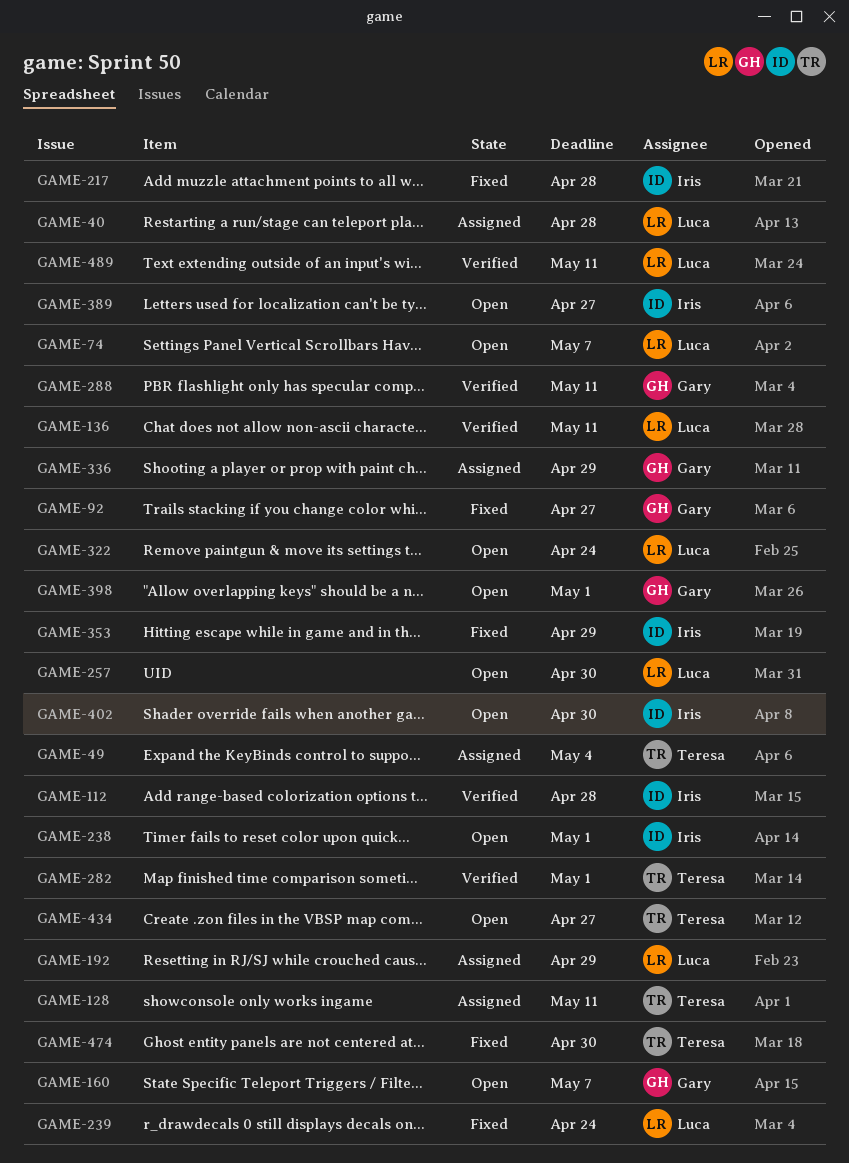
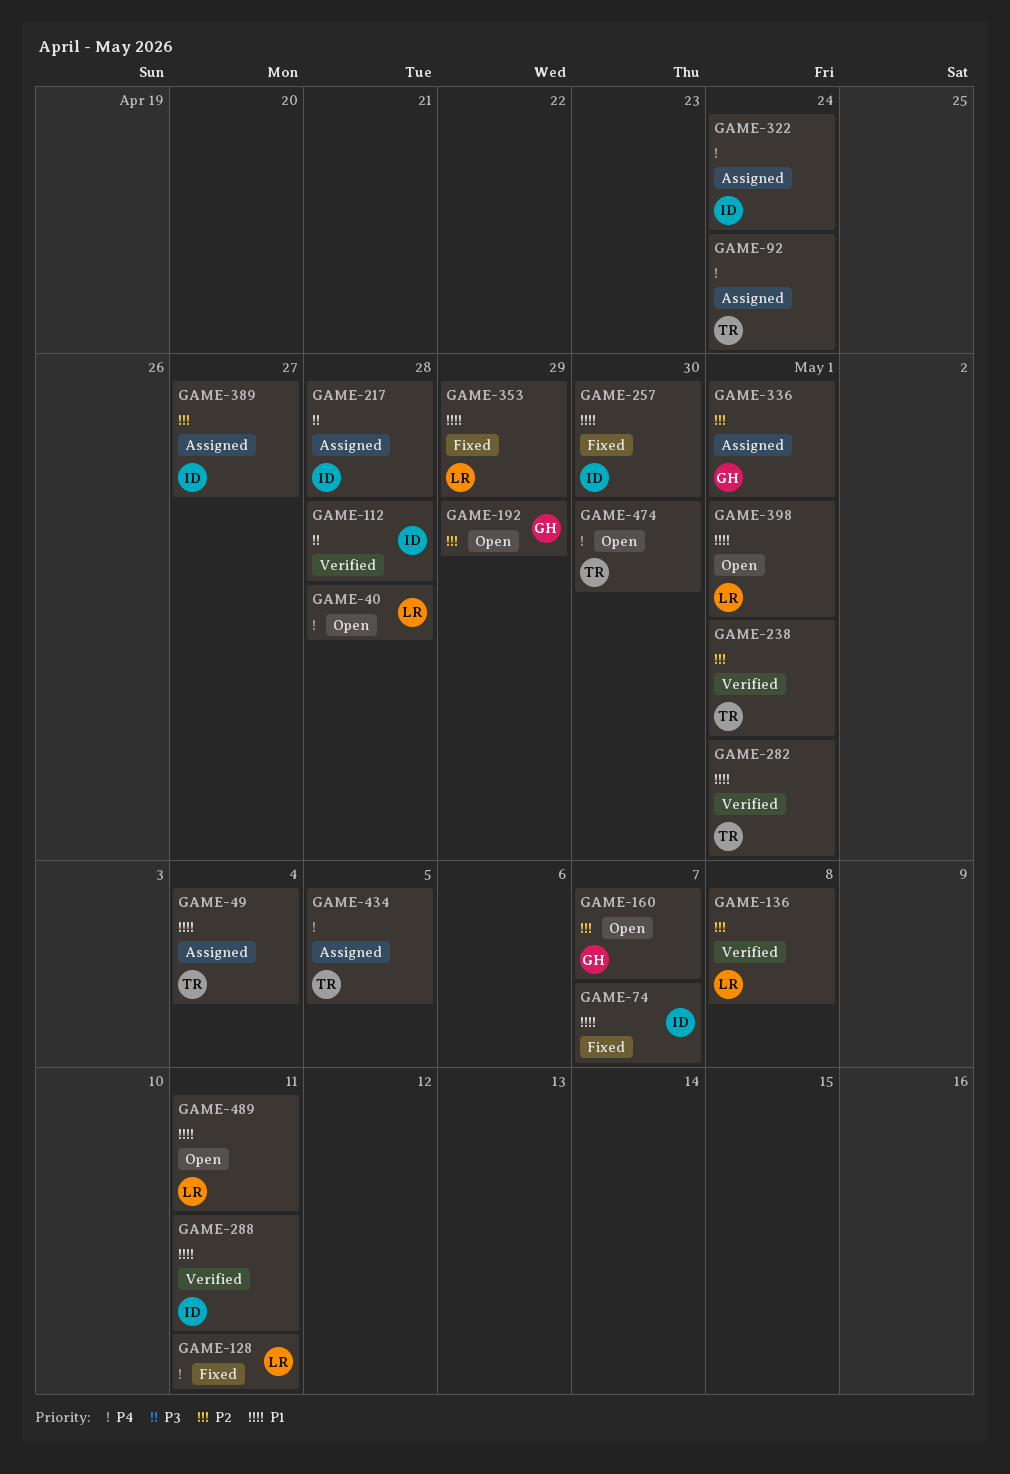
GAME-40, status: Assigned -> Open
GAME-74, status: Open -> Fixed
GAME-74, owner: Luca -> Iris
GAME-92, status: Fixed -> Assigned
GAME-92, owner: Gary -> Teresa
GAME-92, due: Apr 27 -> Apr 24
GAME-128, status: Assigned -> Fixed
GAME-128, owner: Teresa -> Luca
GAME-136, due: May 11 -> May 8
GAME-192, status: Assigned -> Open
GAME-192, owner: Luca -> Gary
GAME-217, status: Fixed -> Assigned
GAME-238, status: Open -> Verified
GAME-238, owner: Iris -> Teresa
GAME-239: present -> none
GAME-257, status: Open -> Fixed
GAME-257, owner: Luca -> Iris
GAME-288, owner: Gary -> Iris
GAME-322, status: Open -> Assigned
GAME-322, owner: Luca -> Iris
GAME-336, due: Apr 29 -> May 1
GAME-353, owner: Iris -> Luca
GAME-389, status: Open -> Assigned
GAME-398, owner: Gary -> Luca
GAME-402: present -> none
GAME-434, status: Open -> Assigned
GAME-434, due: Apr 27 -> May 5
GAME-474, status: Fixed -> Open
GAME-489, status: Verified -> Open

